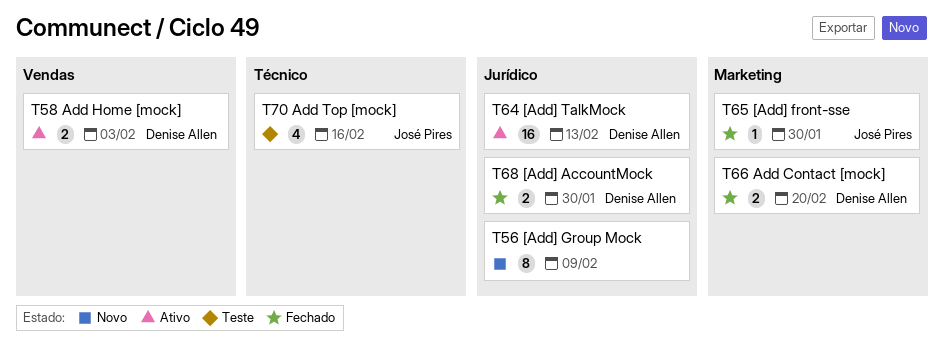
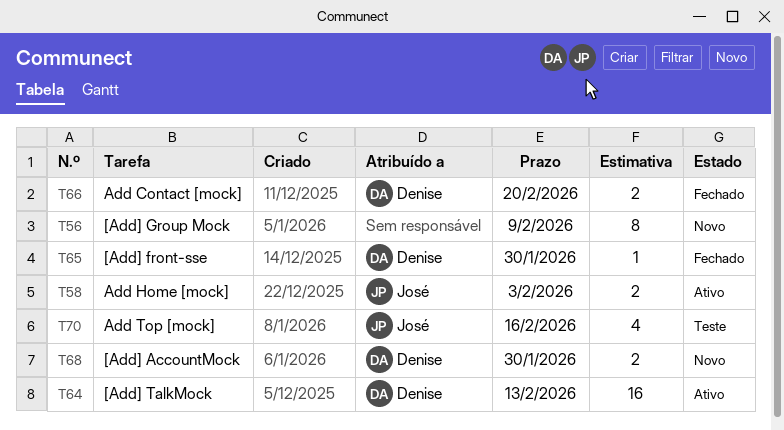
T58, owner: Denise Allen -> José Pires
T65, owner: José Pires -> Denise Allen
T68, status: Fechado -> Novo

